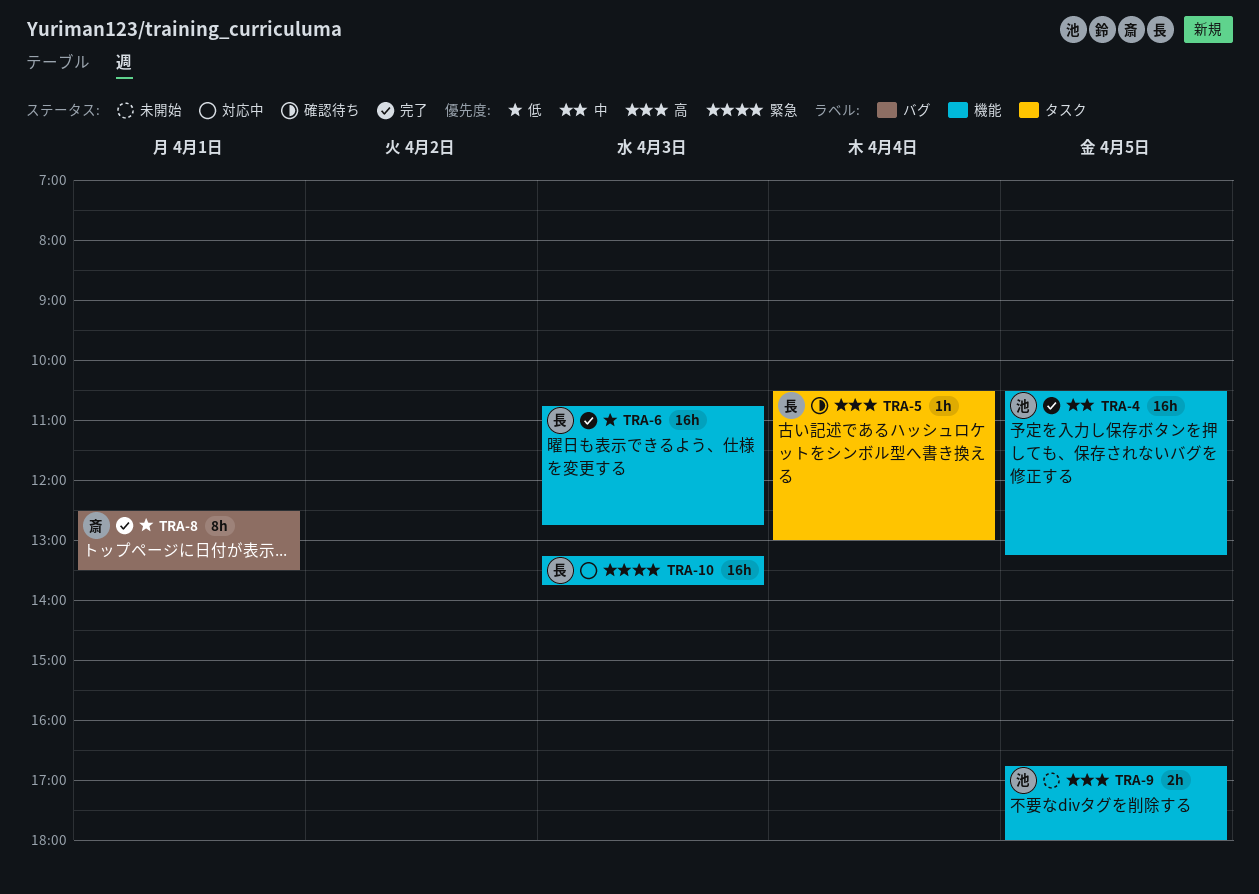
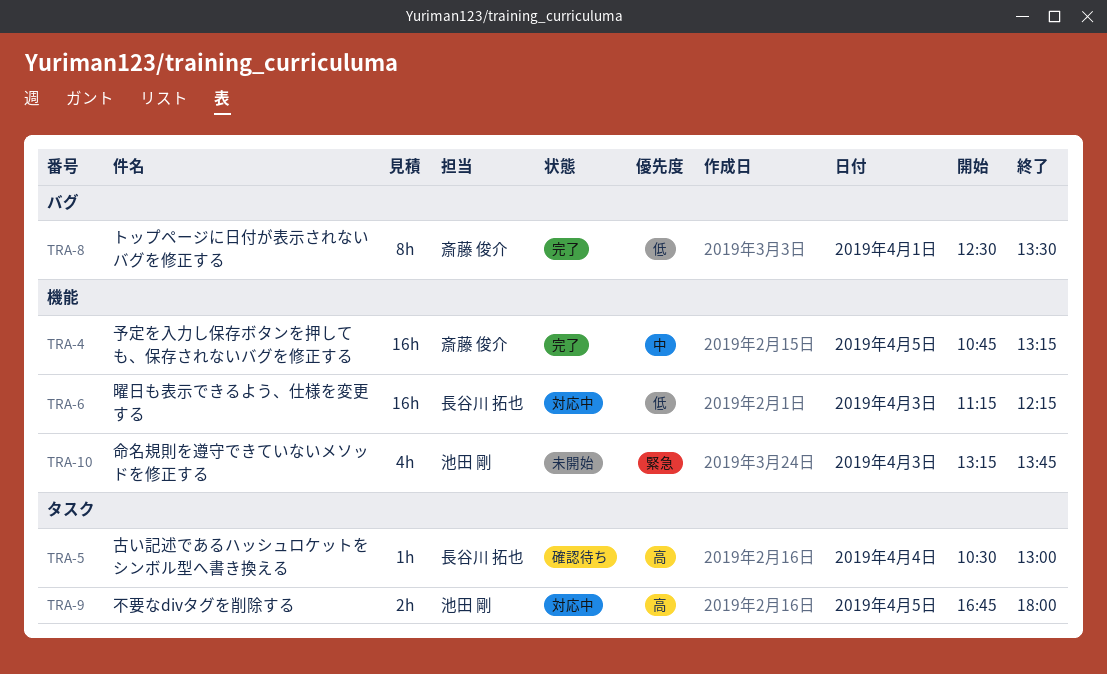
TRA-4, owner: 池田 剛 -> 斎藤 俊介
TRA-4, begins: 10:30 -> 10:45
TRA-6, status: 完了 -> 対応中
TRA-6, begins: 10:45 -> 11:15
TRA-6, ends: 12:45 -> 12:15
TRA-9, status: 未開始 -> 対応中
TRA-9, label: 機能 -> タスク
TRA-10, status: 対応中 -> 未開始
TRA-10, owner: 長谷川 拓也 -> 池田 剛
TRA-10, estimate: 16h -> 4h

